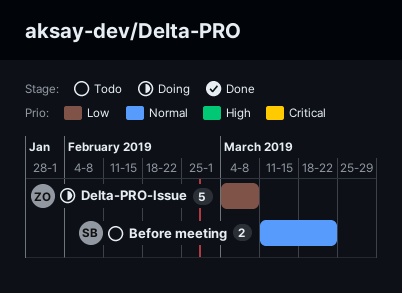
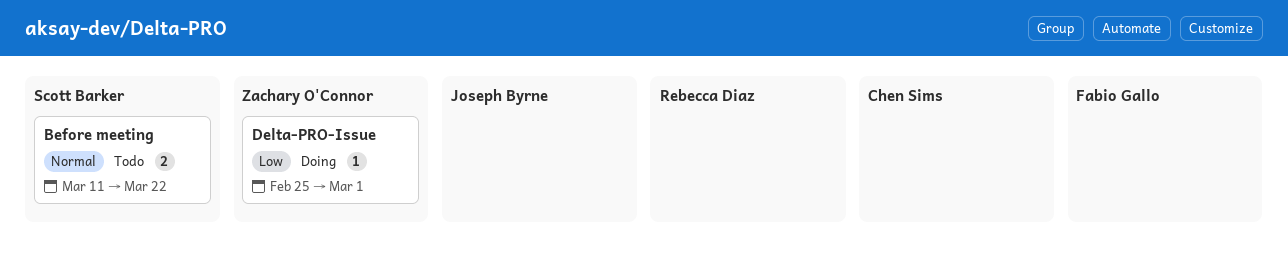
Delta-PRO-Issue, estimate: 5 -> 1
Delta-PRO-Issue, start: Mar 4 -> Feb 25
Delta-PRO-Issue, due: Mar 8 -> Mar 1

